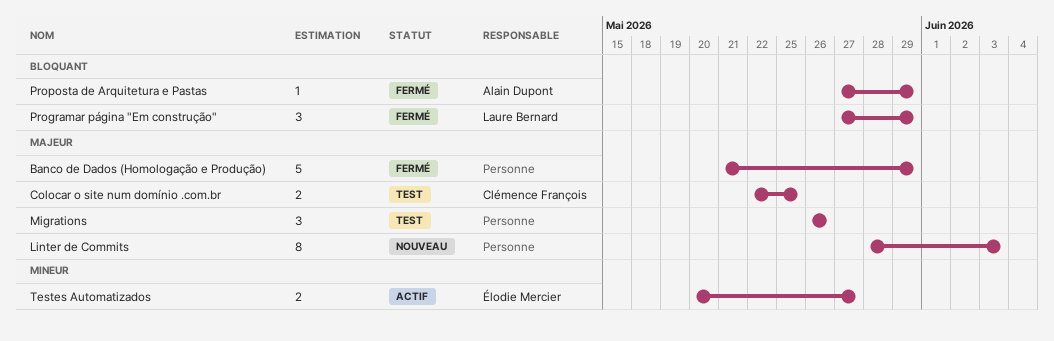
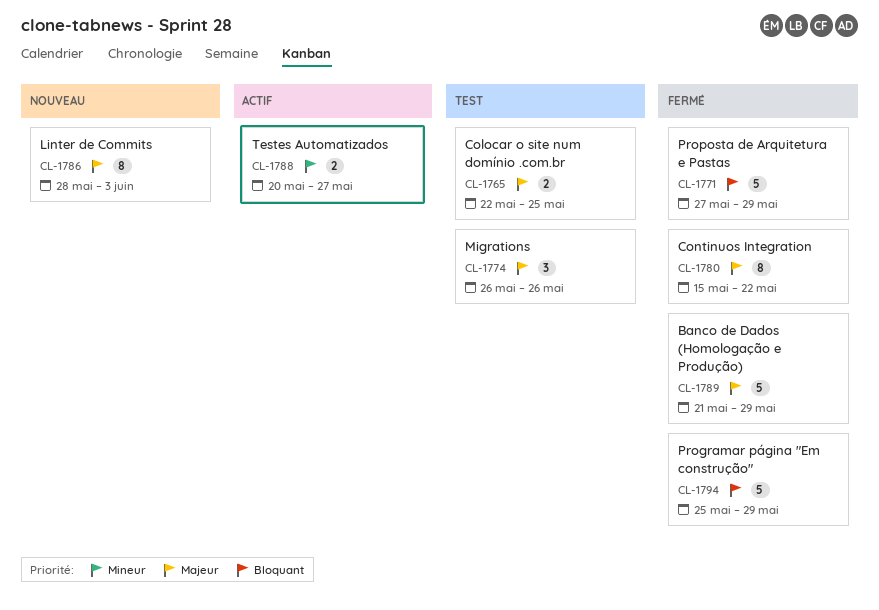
Continuos Integration: none -> present
Programar página "Em construção", estimate: 3 -> 5
Programar página "Em construção", start: May 27 -> May 25
Proposta de Arquitetura e Pastas, estimate: 1 -> 5

